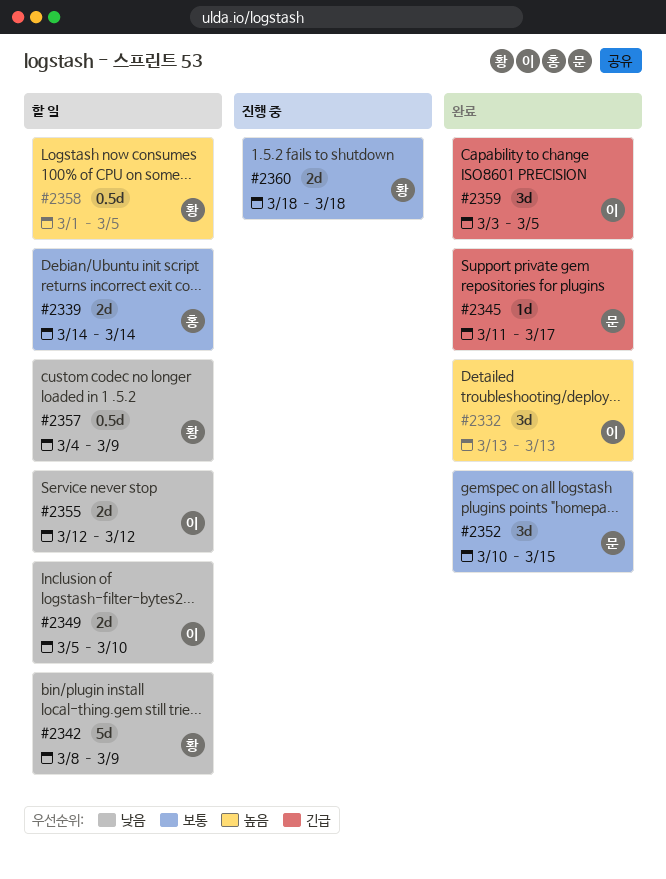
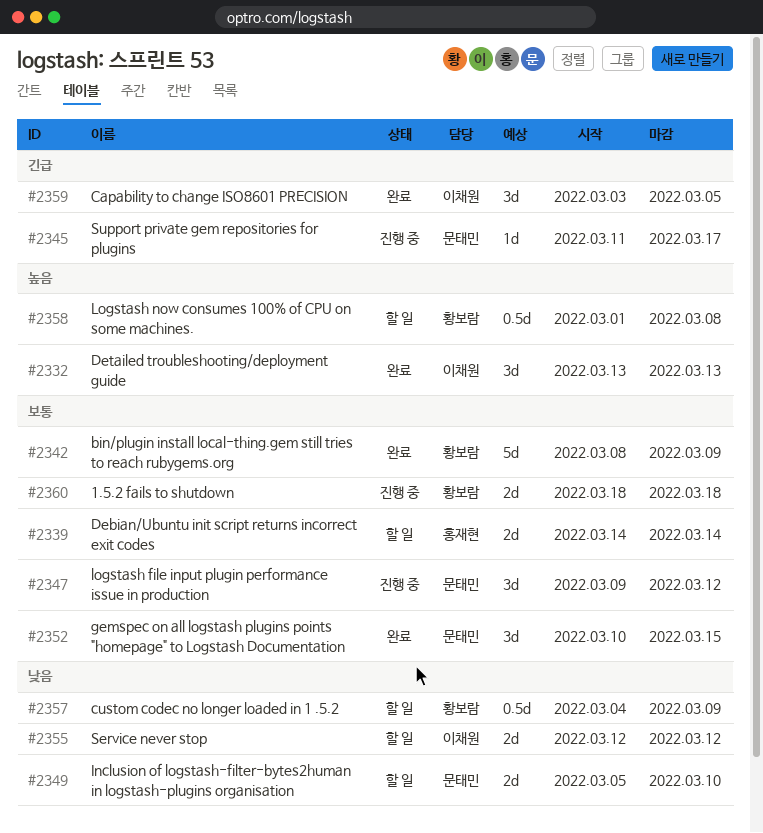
#2342, status: 할 일 -> 완료
#2342, priority: 낮음 -> 보통
#2345, status: 완료 -> 진행 중
#2347: none -> present
#2349, owner: 이채원 -> 문태민
#2358, due: Mar 5 -> Mar 8

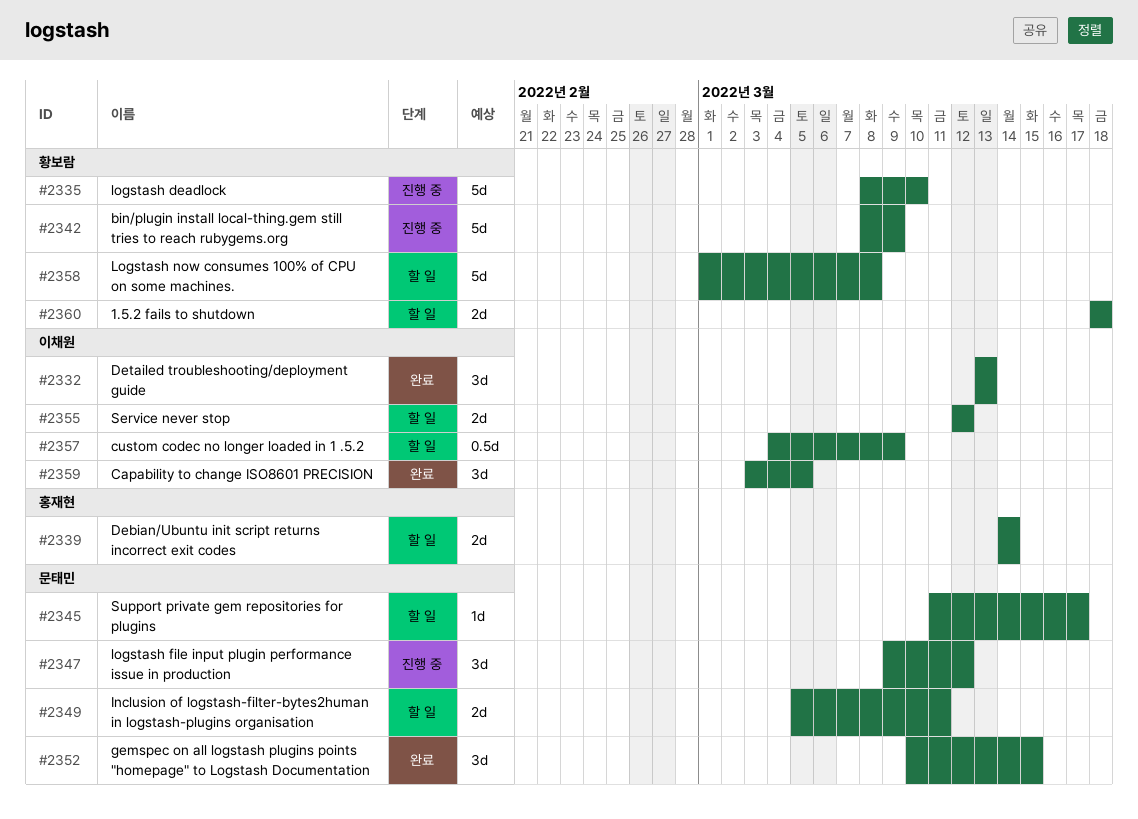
#2335: none -> present
#2342, status: 완료 -> 진행 중
#2345, status: 진행 중 -> 할 일
#2349, due: Mar 10 -> Mar 11
#2357, owner: 황보람 -> 이채원
#2358, estimate: 0.5d -> 5d
#2360, status: 진행 중 -> 할 일

